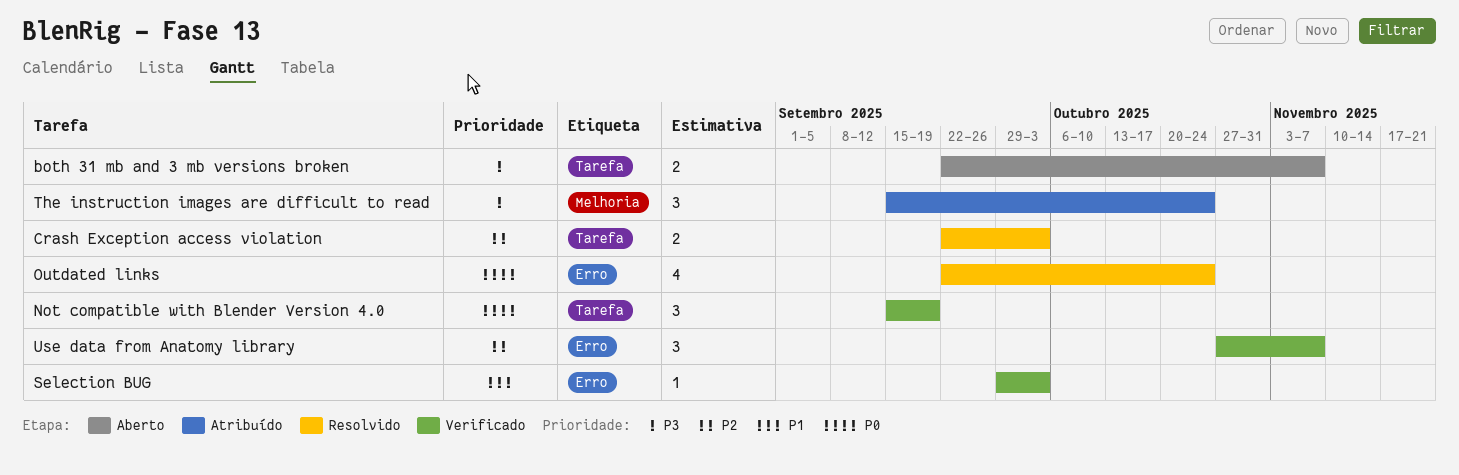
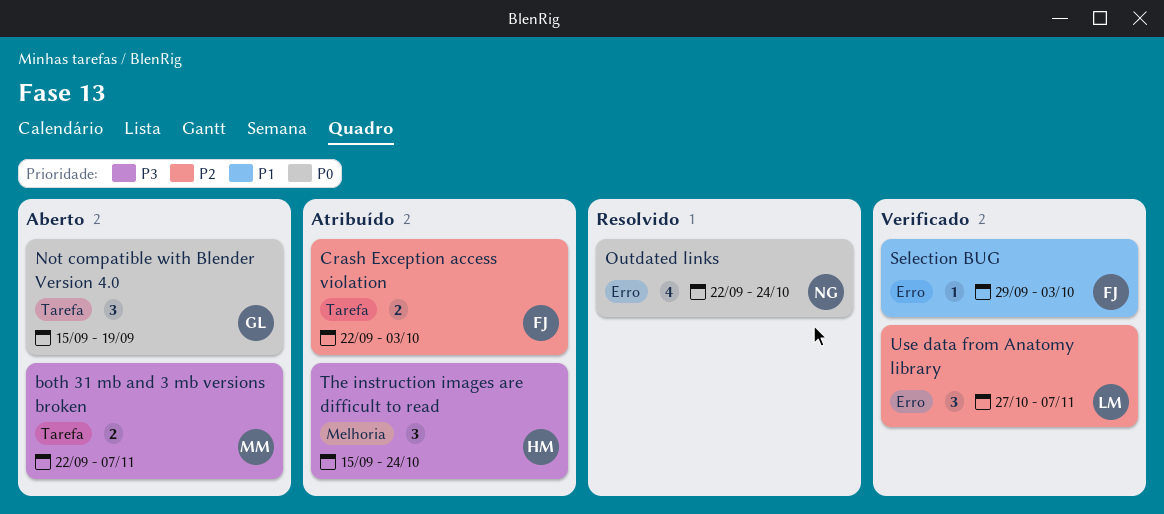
Crash Exception access violation, status: Resolvido -> Atribuído
Not compatible with Blender Version 4.0, status: Verificado -> Aberto

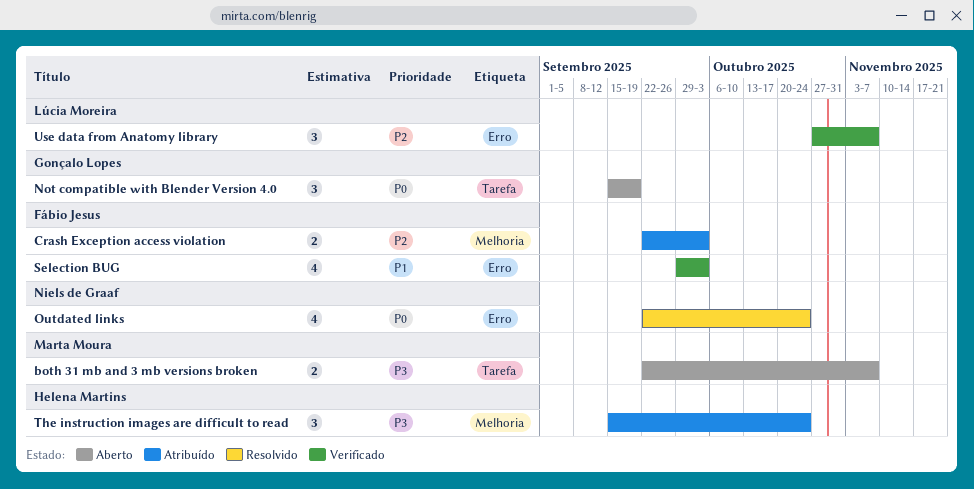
Crash Exception access violation, label: Tarefa -> Melhoria
Selection BUG, estimate: 1 -> 4

